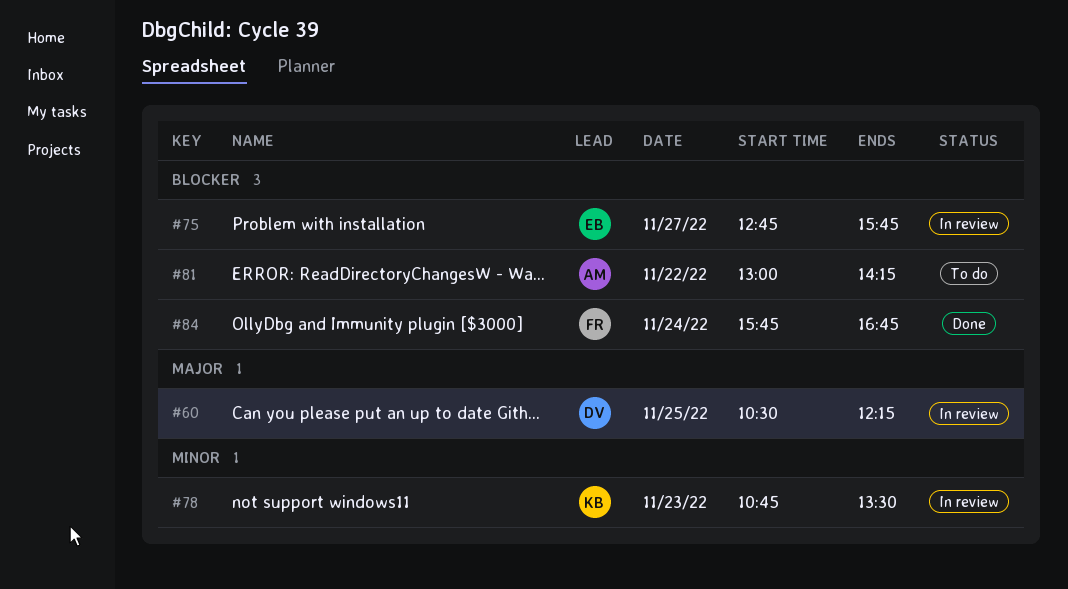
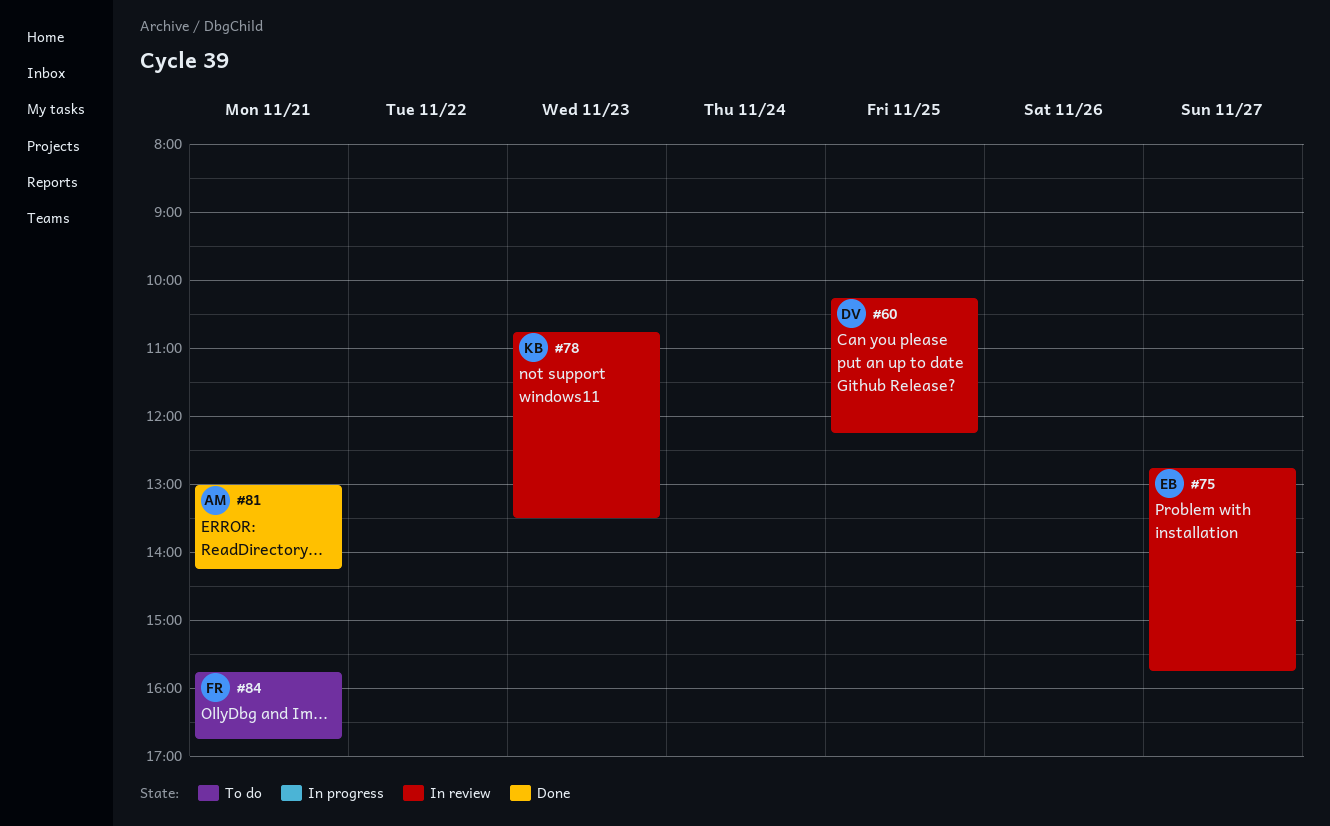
#60, begins: 10:30 -> 10:15
#81, status: To do -> Done
#81, day: Nov 22 -> Nov 21
#84, status: Done -> To do
#84, day: Nov 24 -> Nov 21

